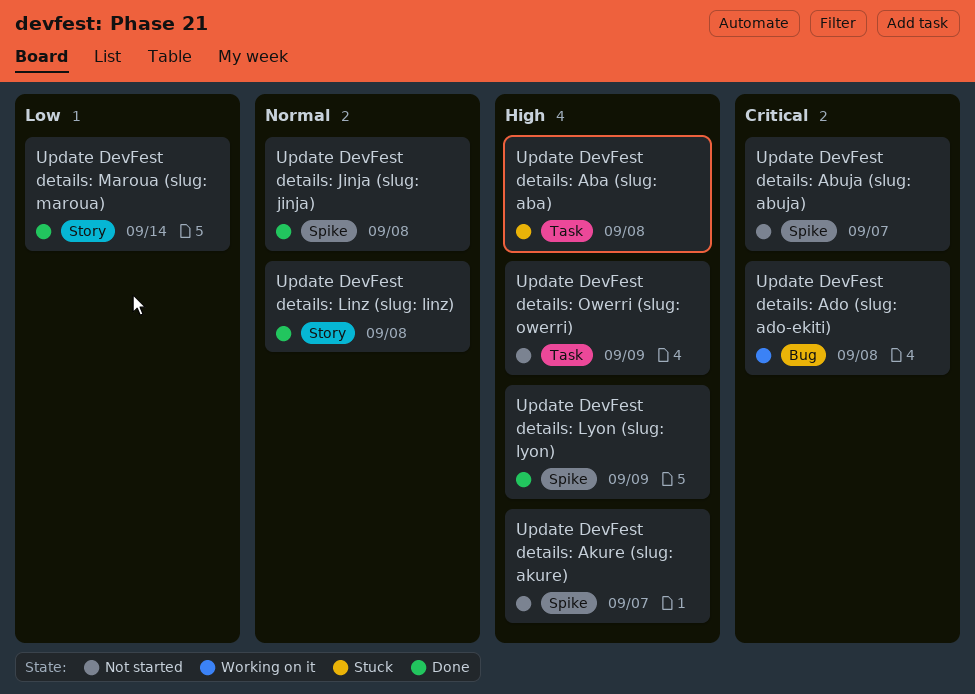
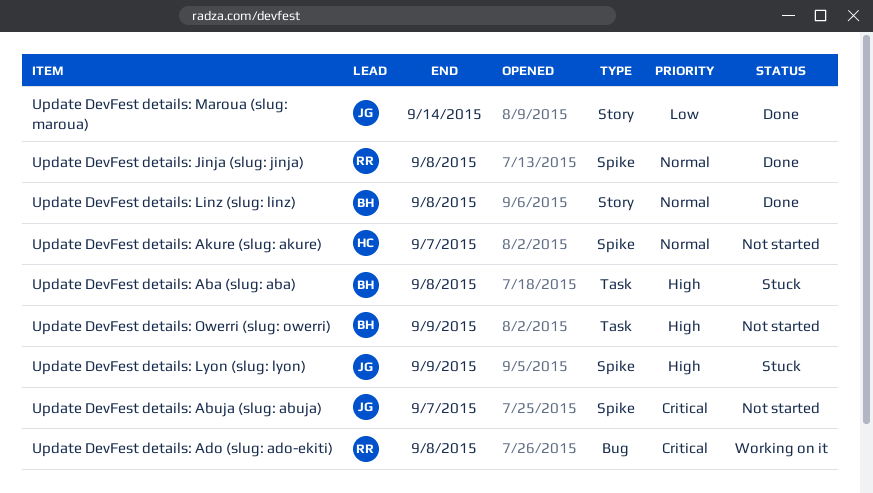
Update DevFest details: Akure (slug: akure), priority: High -> Normal
Update DevFest details: Lyon (slug: lyon), status: Done -> Stuck

